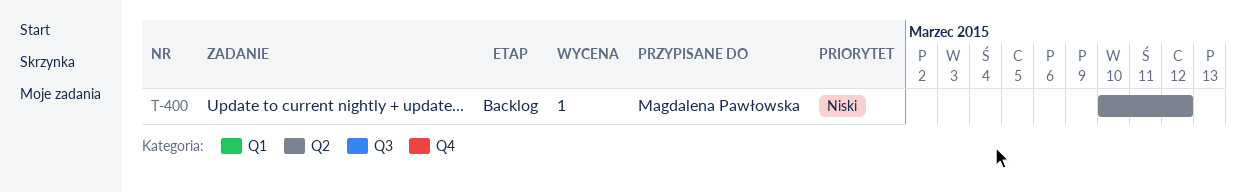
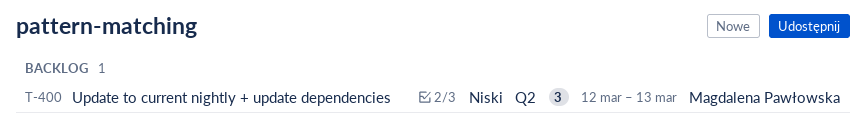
T-400, estimate: 1 -> 3
T-400, start: Mar 10 -> Mar 12
T-400, due: Mar 12 -> Mar 13

